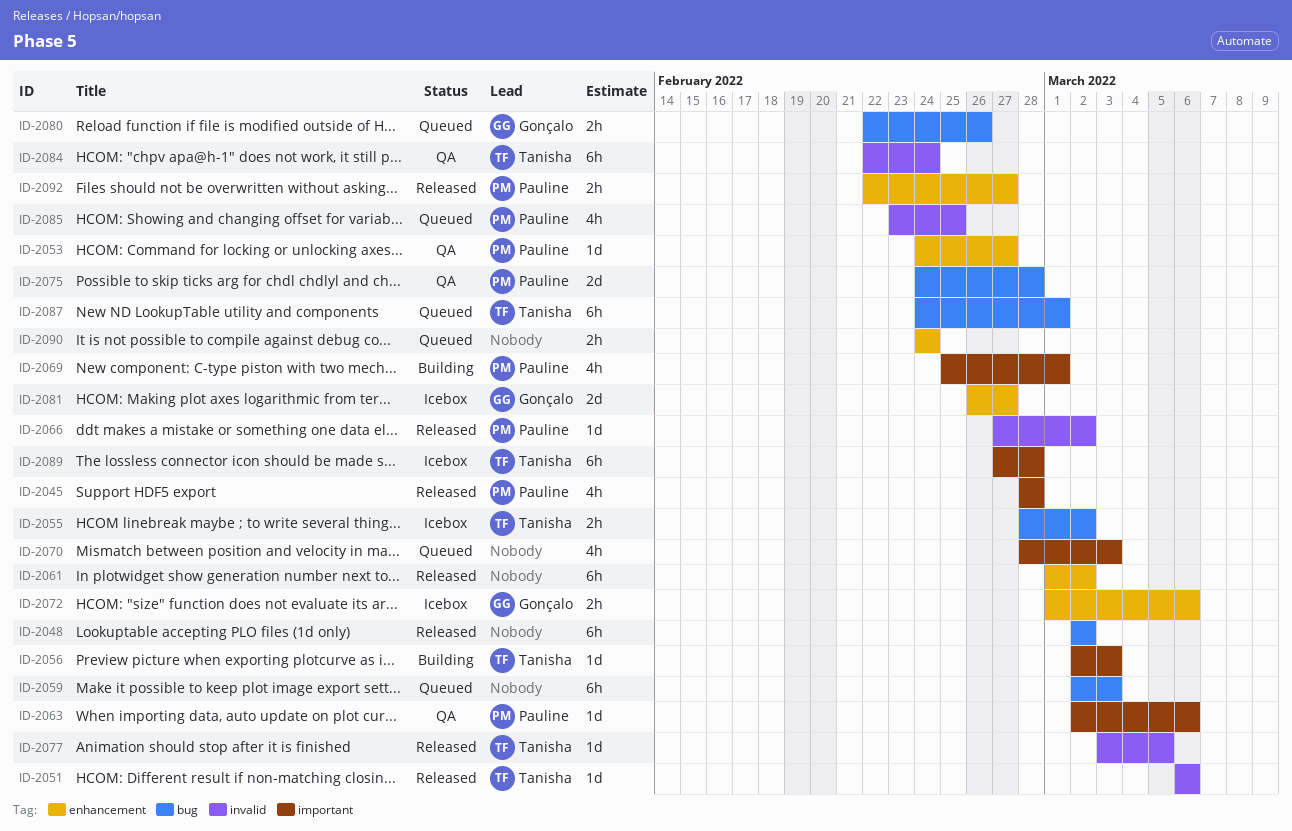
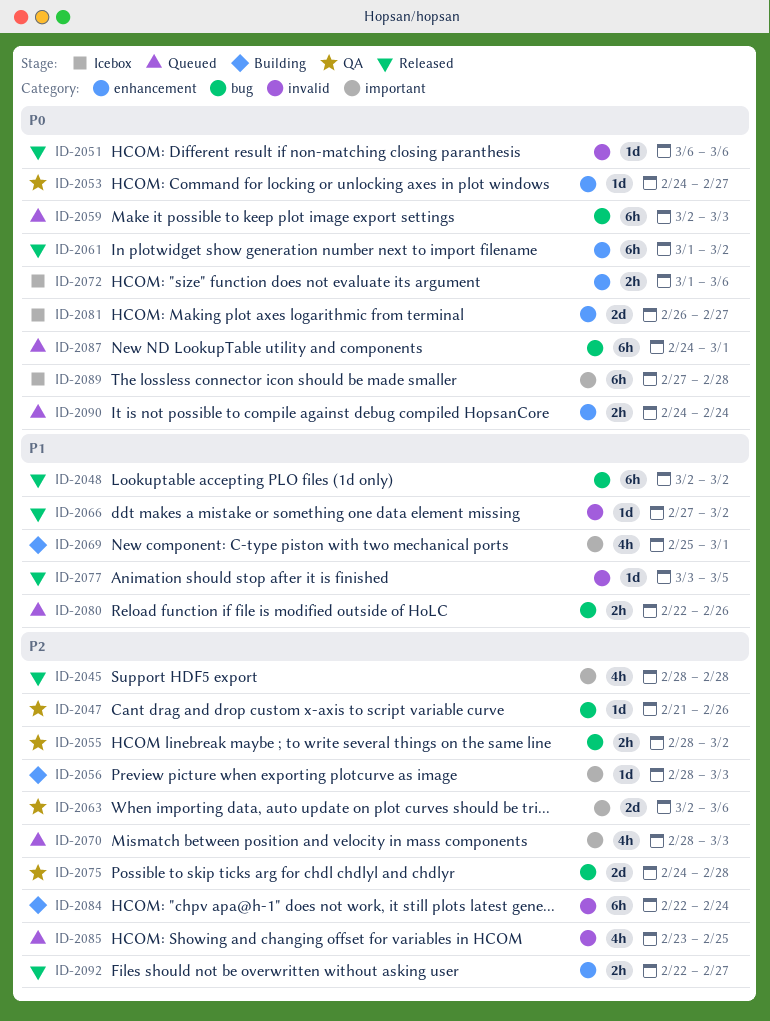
ID-2047: none -> present
ID-2055, status: Icebox -> QA
ID-2056, start: Mar 2 -> Feb 28
ID-2063, estimate: 1d -> 2d
ID-2084, status: QA -> Building

